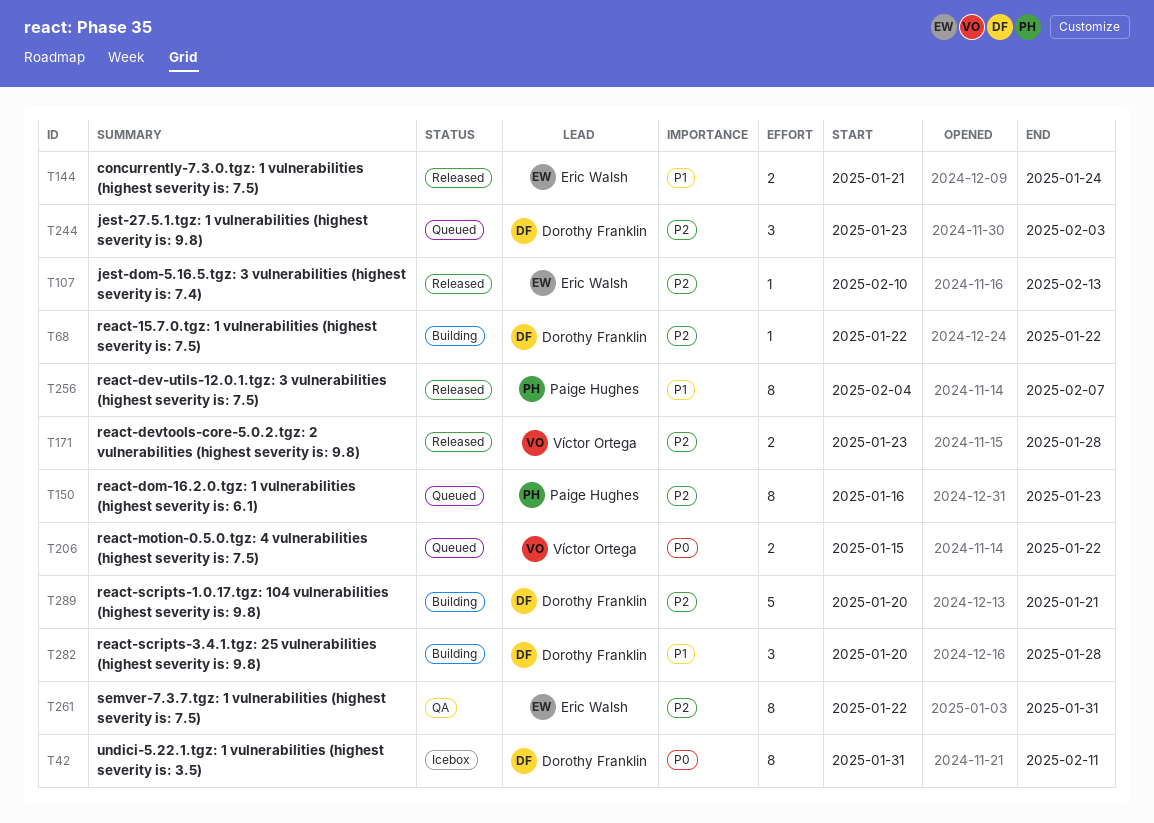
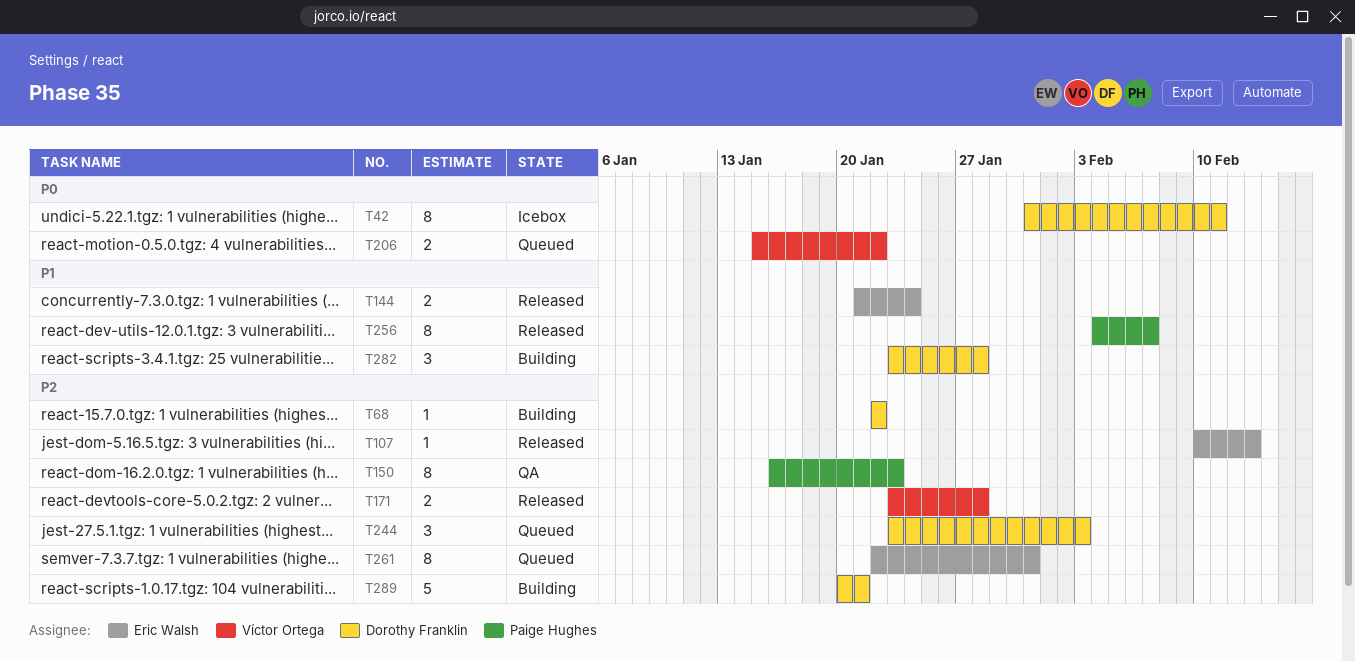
T150, status: Queued -> QA
T261, status: QA -> Queued
T282, start: Jan 20 -> Jan 23

